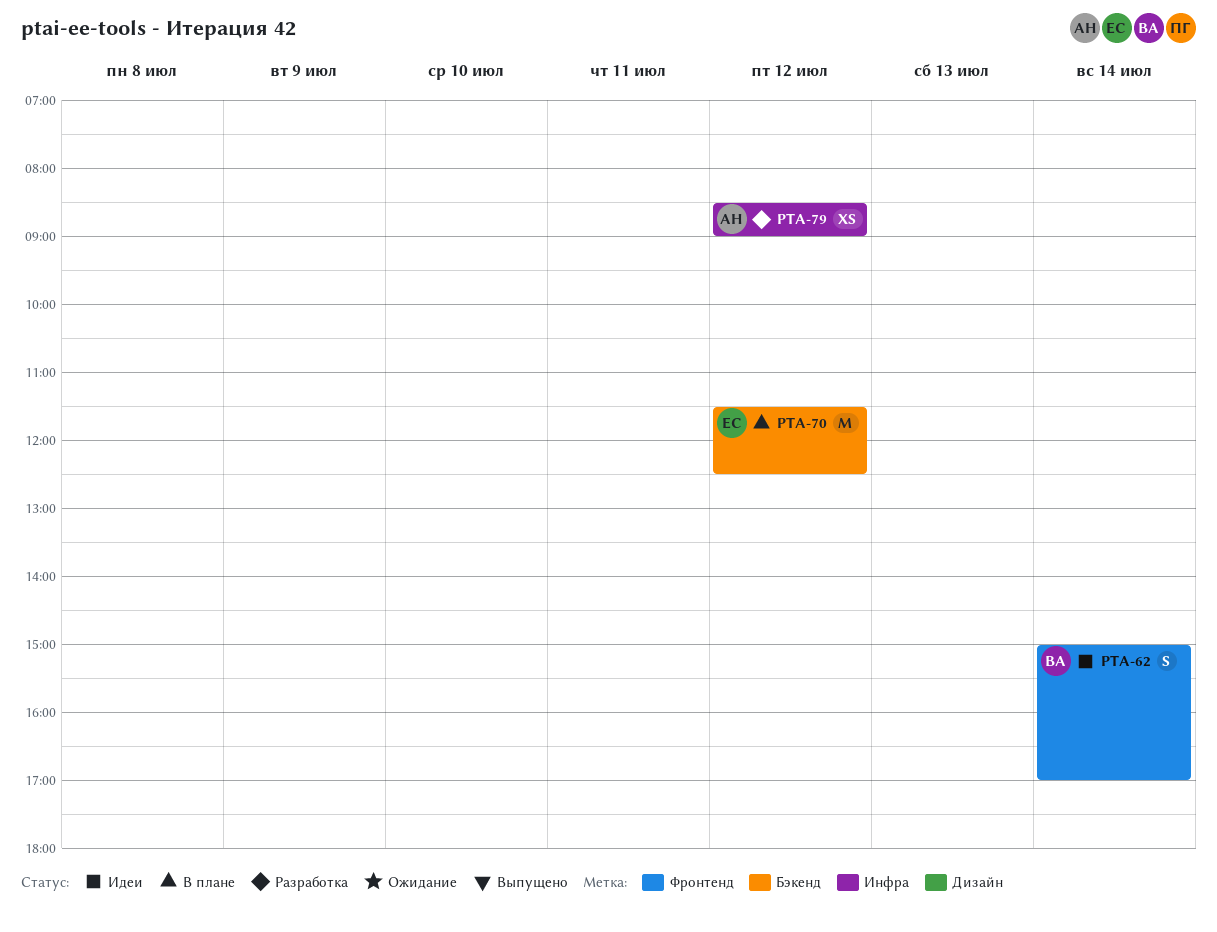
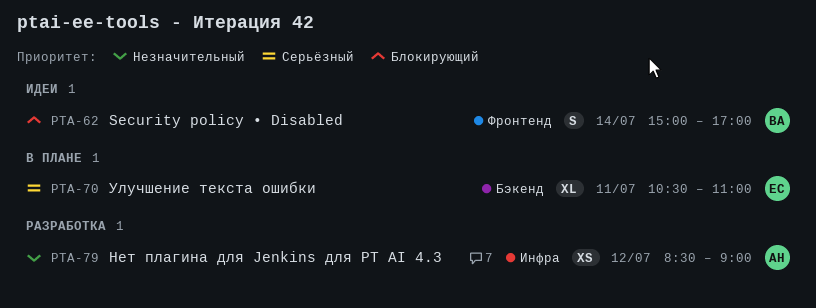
PTA-70, estimate: M -> XL
PTA-70, day: Jul 12 -> Jul 11
PTA-70, begins: 11:30 -> 10:30
PTA-70, ends: 12:30 -> 11:00

